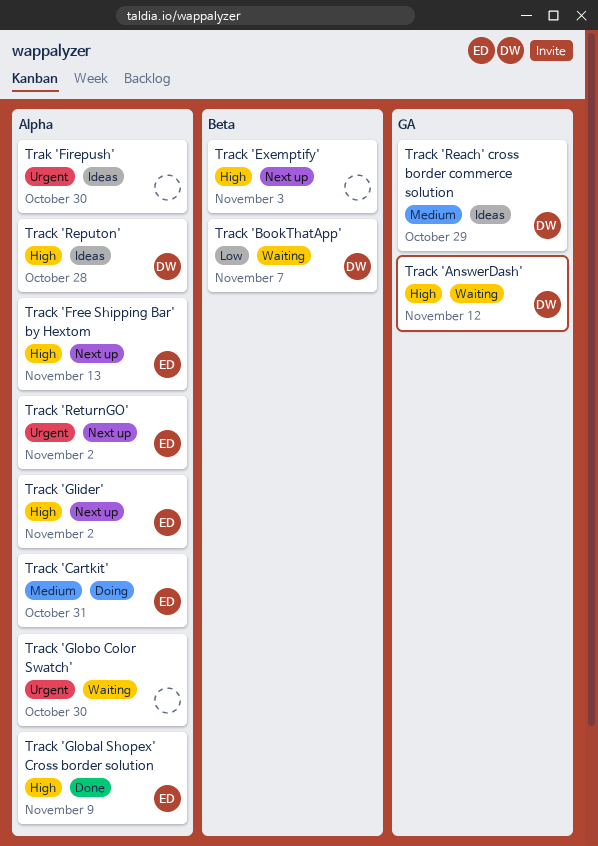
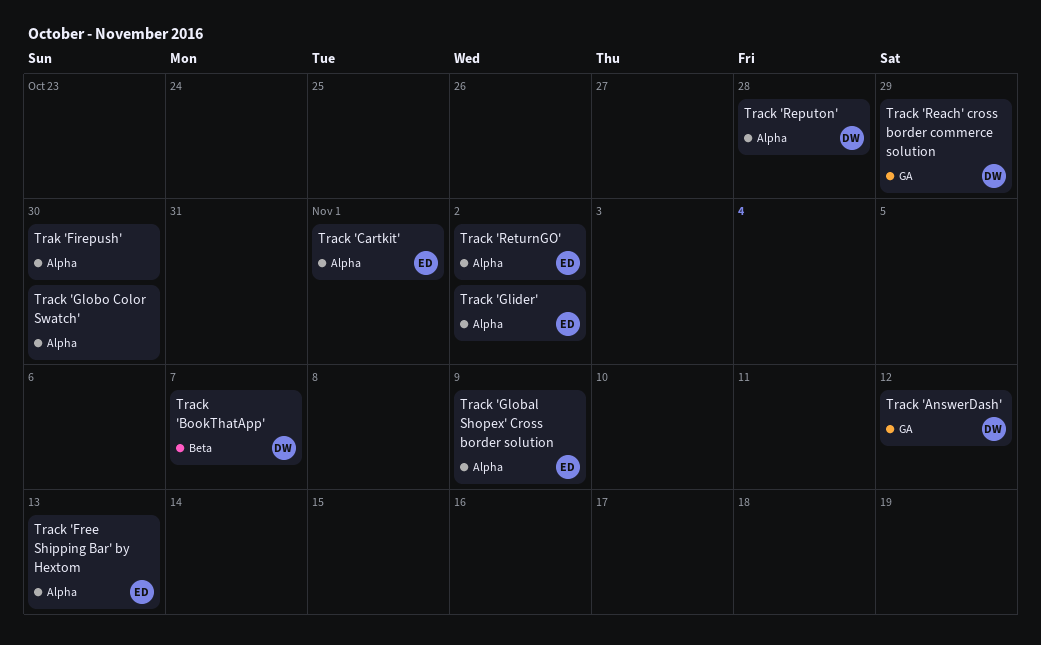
Track 'Cartkit', due: Oct 31 -> Nov 1
Track 'Exemptify': present -> none

